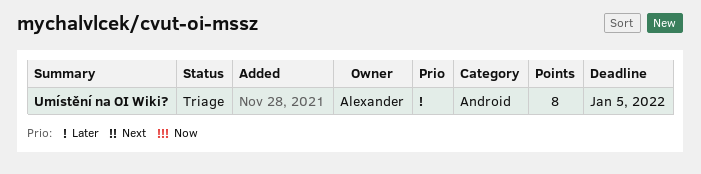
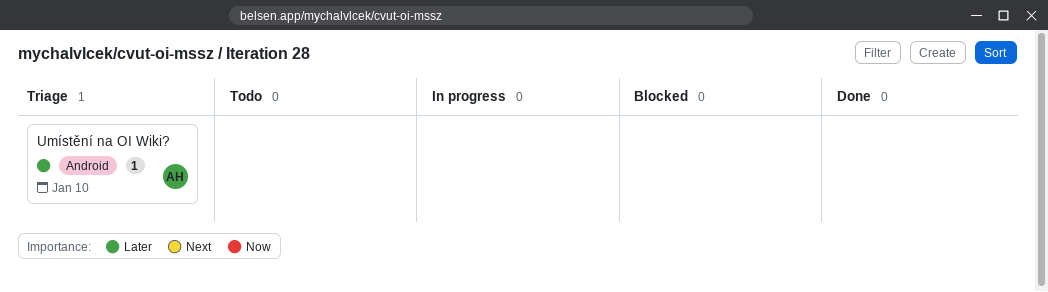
Umístění na OI Wiki?, estimate: 8 -> 1
Umístění na OI Wiki?, due: Jan 5 -> Jan 10

